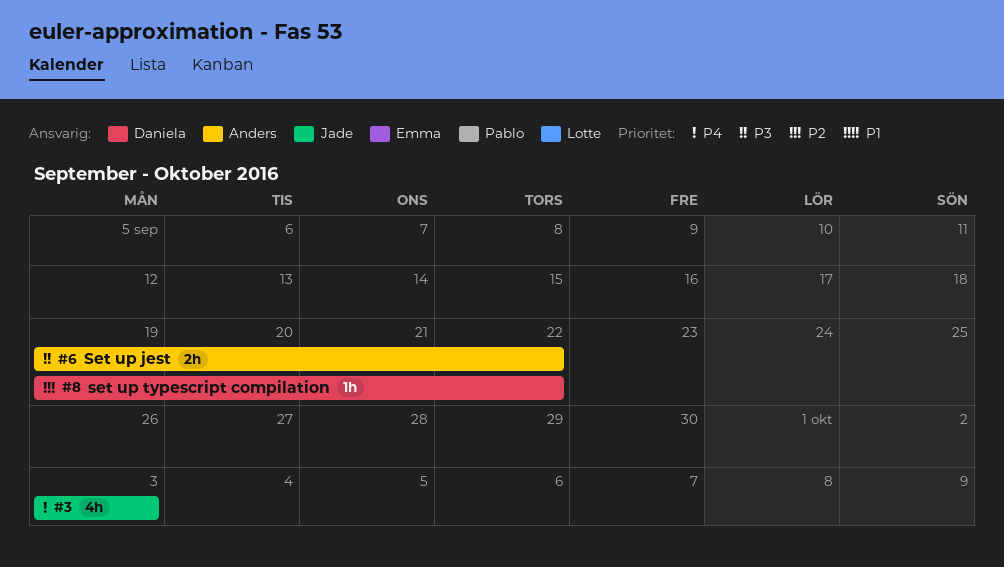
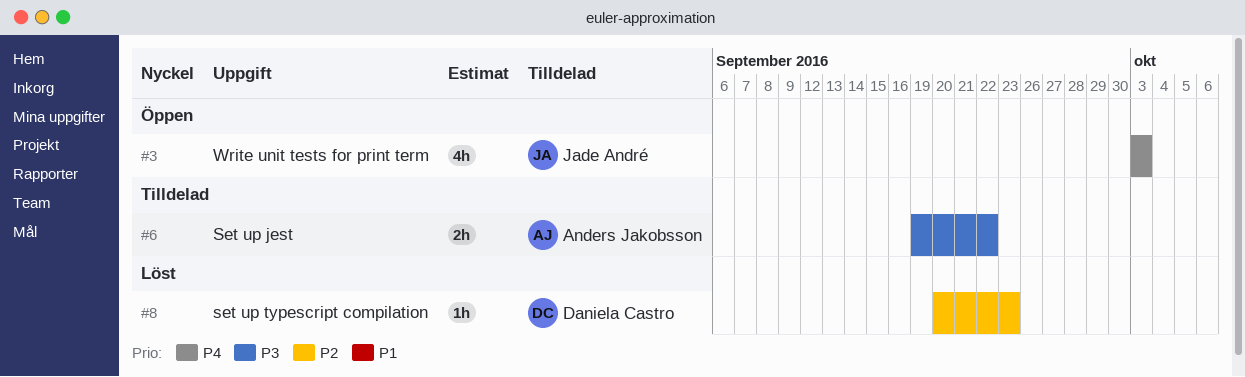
#8, start: Sep 19 -> Sep 20
#8, due: Sep 22 -> Sep 23

